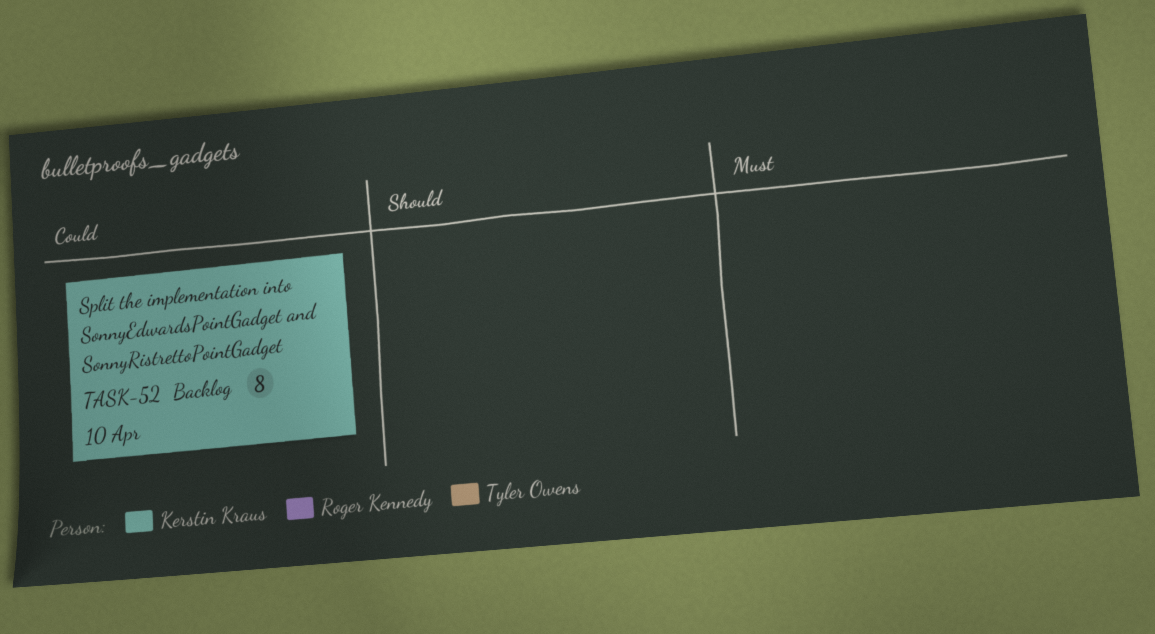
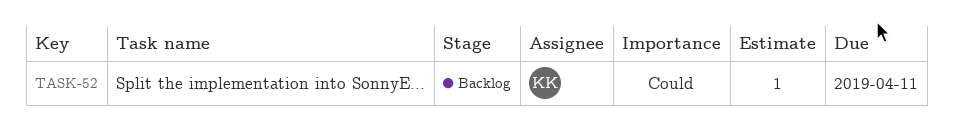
TASK-52, estimate: 8 -> 1
TASK-52, due: Apr 10 -> Apr 11

